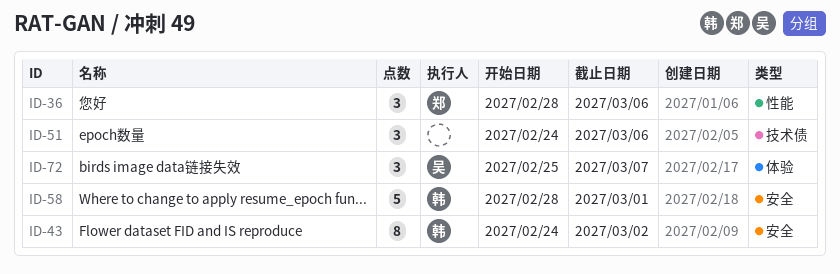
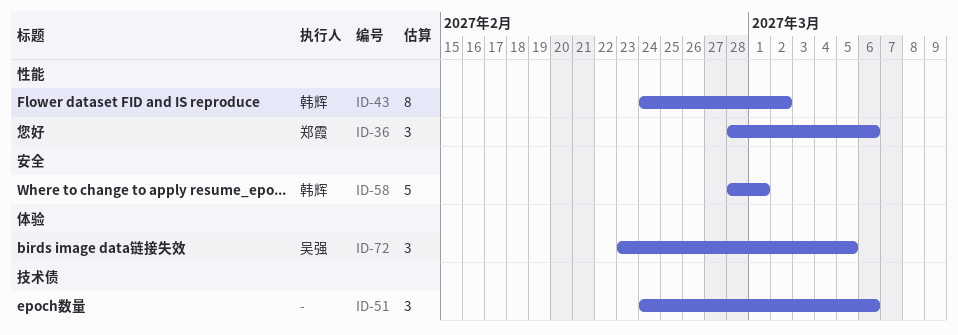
ID-43, label: 安全 -> 性能
ID-72, start: Feb 25 -> Feb 23
ID-72, due: Mar 7 -> Mar 5

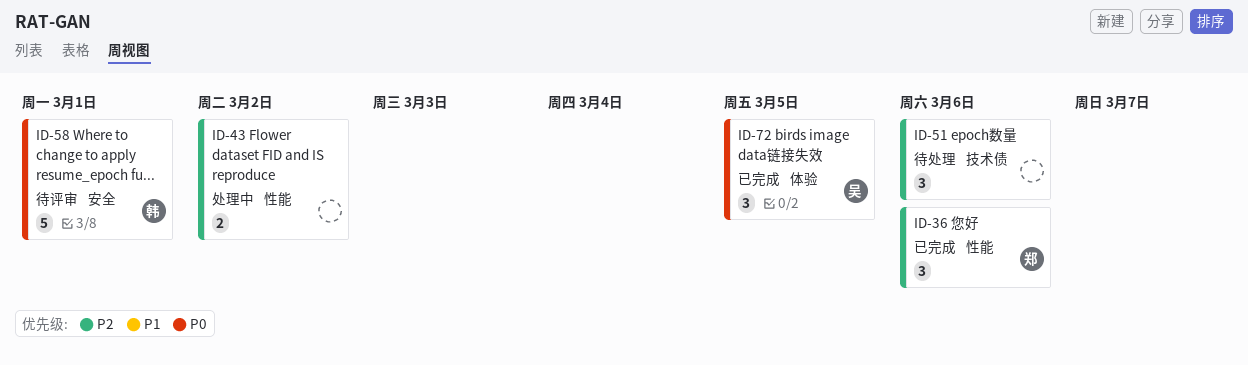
ID-43, owner: 韩辉 -> none
ID-43, estimate: 8 -> 2

